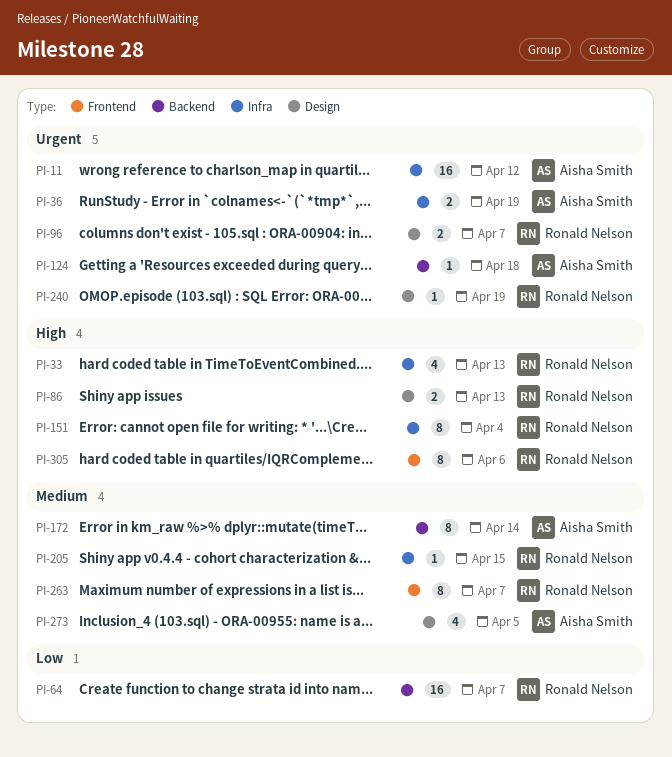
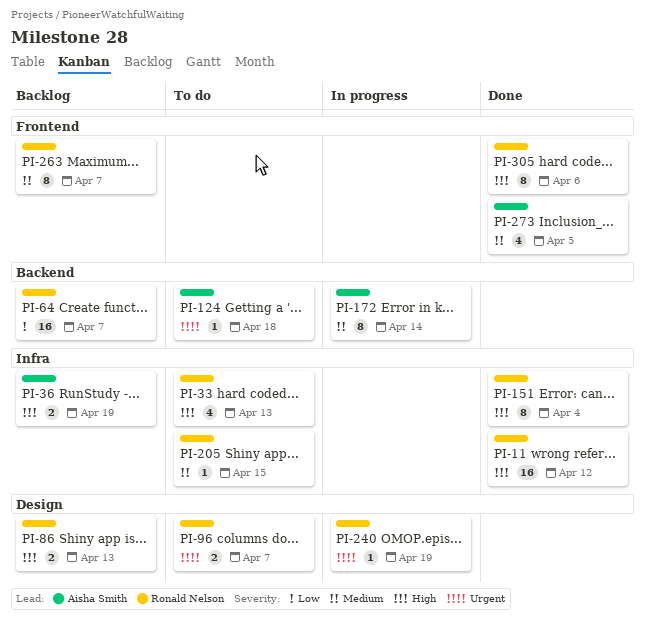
PI-11, owner: Aisha Smith -> Ronald Nelson
PI-11, priority: Urgent -> High
PI-36, priority: Urgent -> High
PI-273, label: Design -> Frontend

